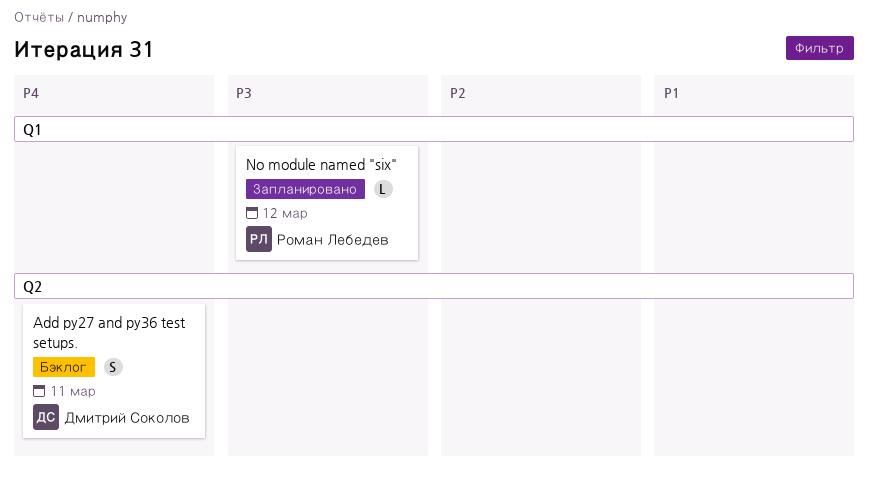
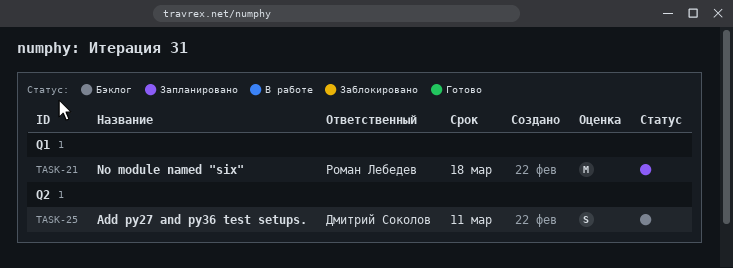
No module named "six", estimate: L -> M
No module named "six", due: Mar 12 -> Mar 18

